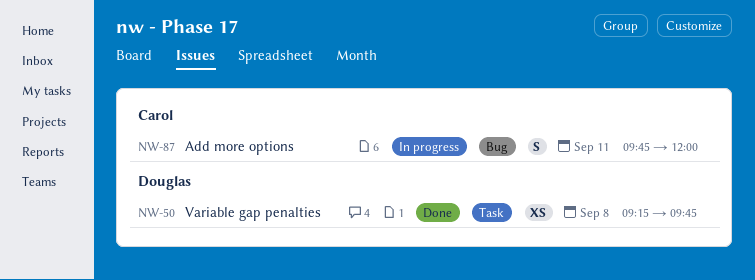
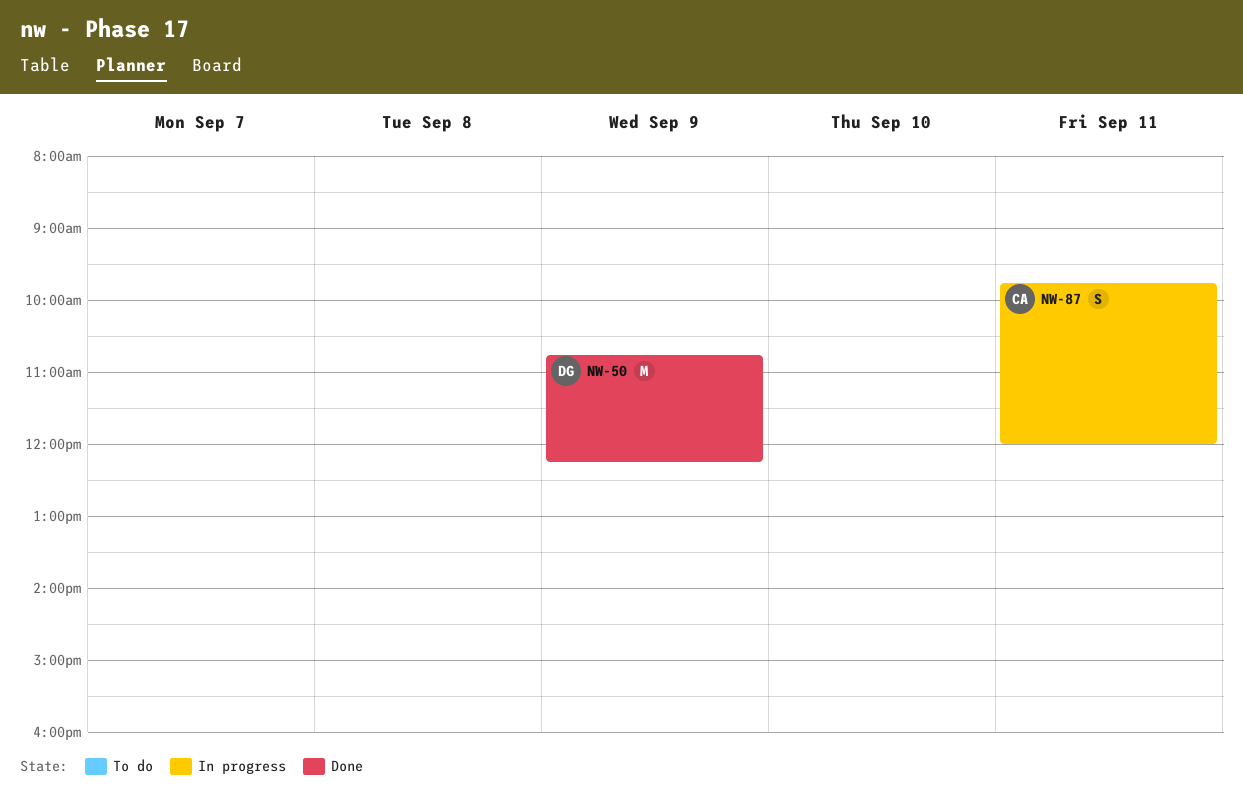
NW-50, estimate: XS -> M
NW-50, day: Sep 8 -> Sep 9
NW-50, begins: 09:15 -> 10:45
NW-50, ends: 09:45 -> 12:15

